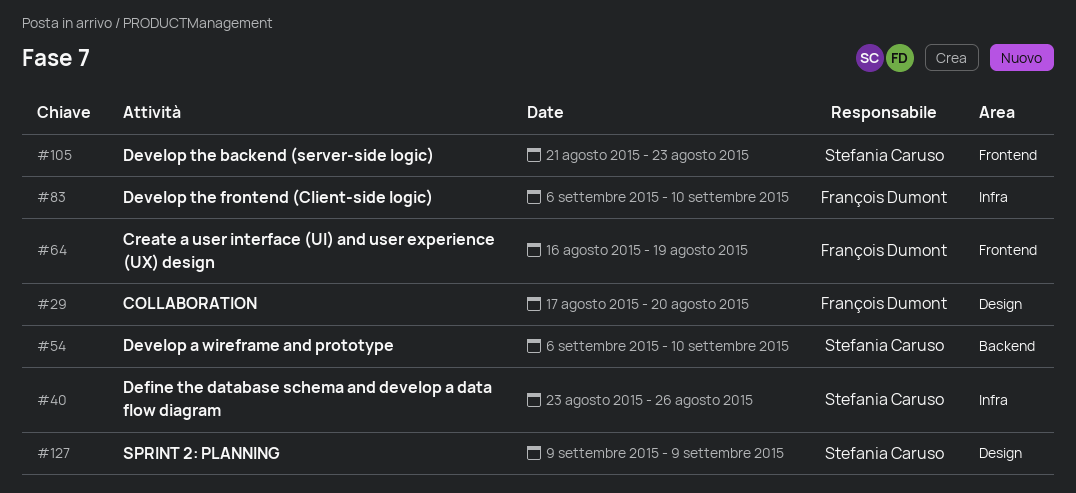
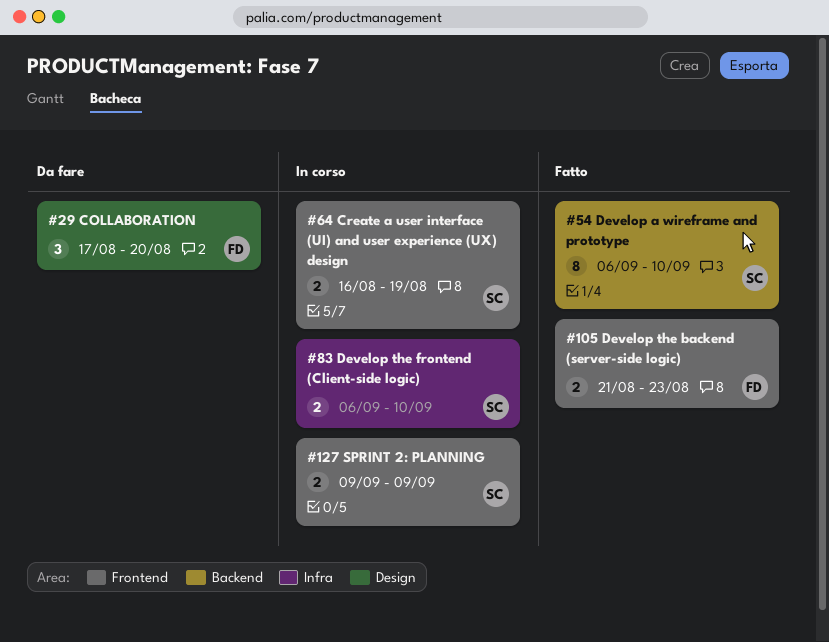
#40: present -> none
#64, owner: François Dumont -> Stefania Caruso
#83, owner: François Dumont -> Stefania Caruso
#105, owner: Stefania Caruso -> François Dumont
#127, label: Design -> Frontend

